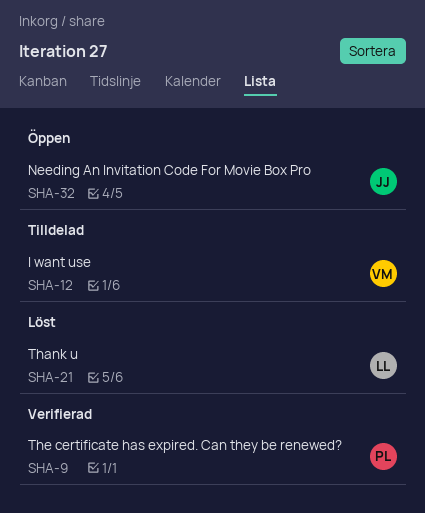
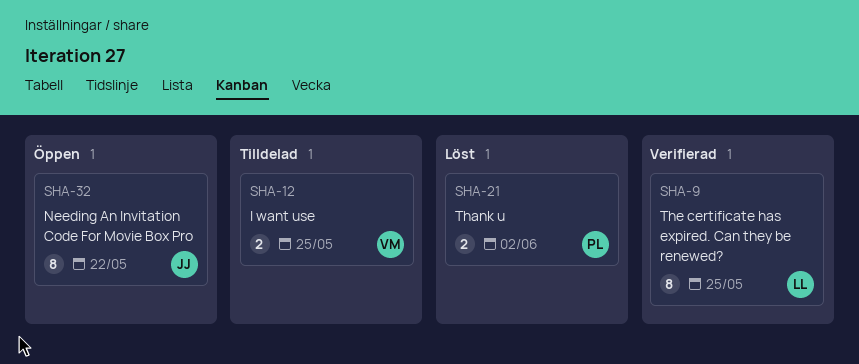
SHA-9, owner: PL -> LL
SHA-21, owner: LL -> PL

